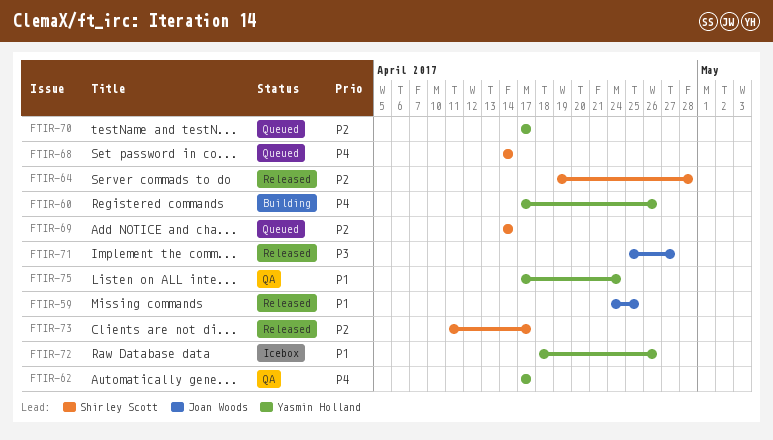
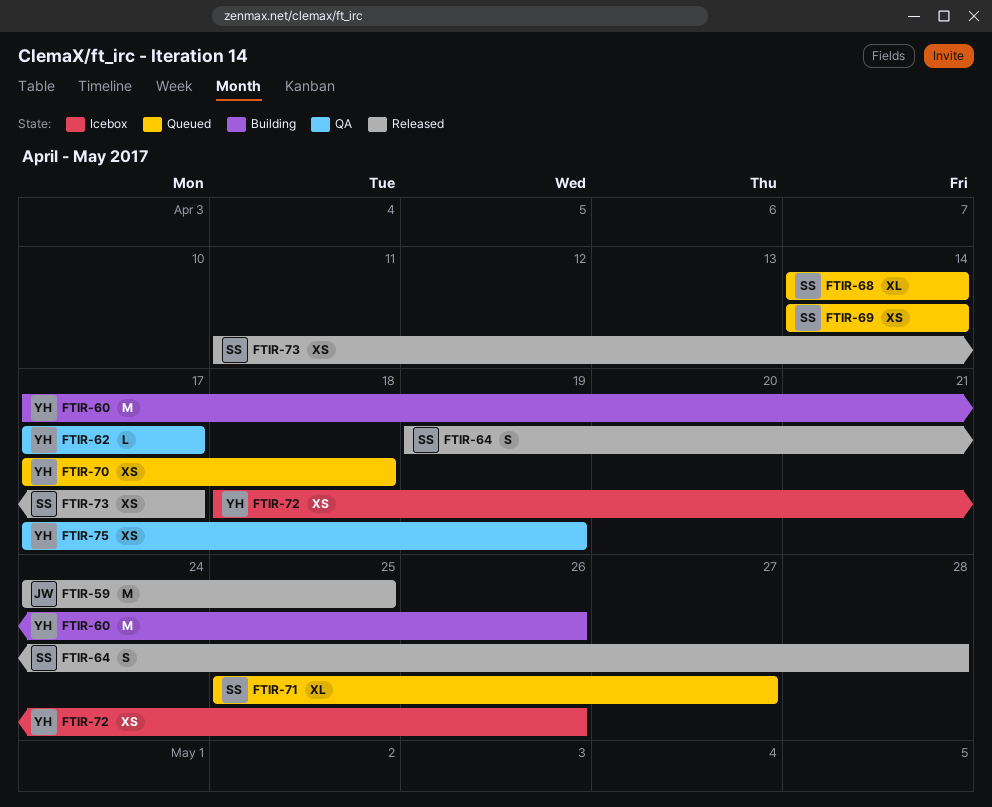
FTIR-70, due: Apr 17 -> Apr 18
FTIR-71, status: Released -> Queued
FTIR-71, owner: Joan Woods -> Shirley Scott
FTIR-75, due: Apr 24 -> Apr 19

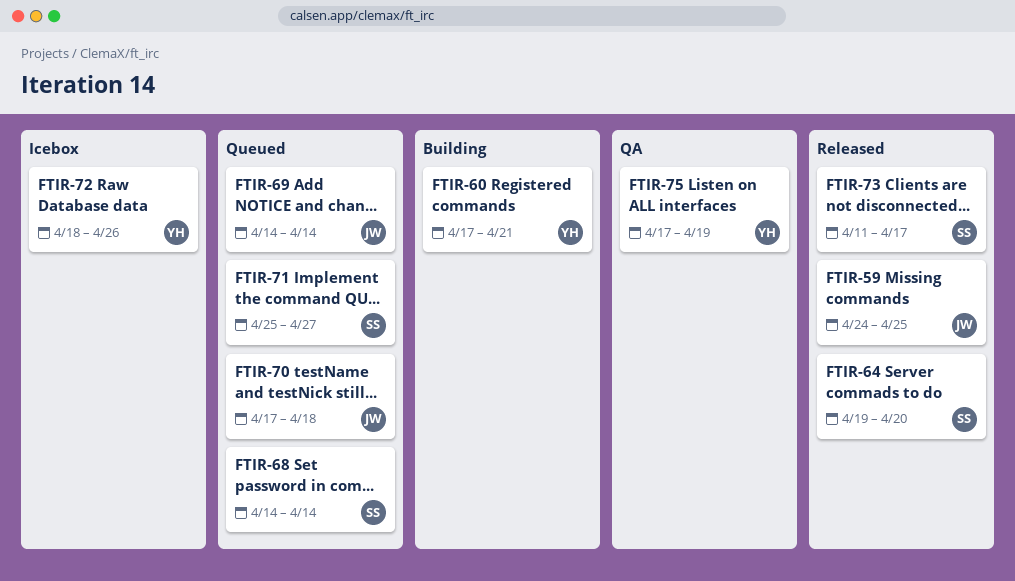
FTIR-60, due: Apr 26 -> Apr 21
FTIR-62: present -> none
FTIR-64, due: Apr 28 -> Apr 20
FTIR-69, owner: SS -> JW
FTIR-70, owner: YH -> JW

